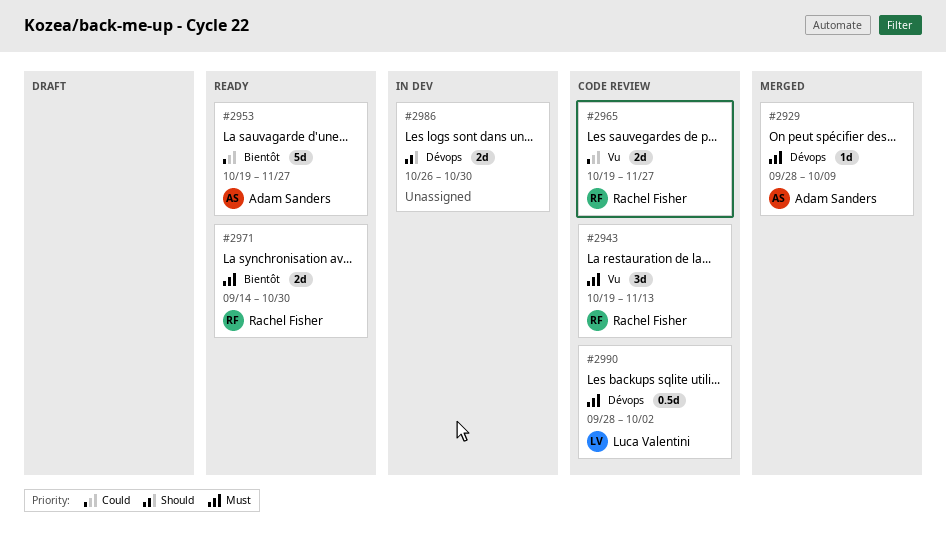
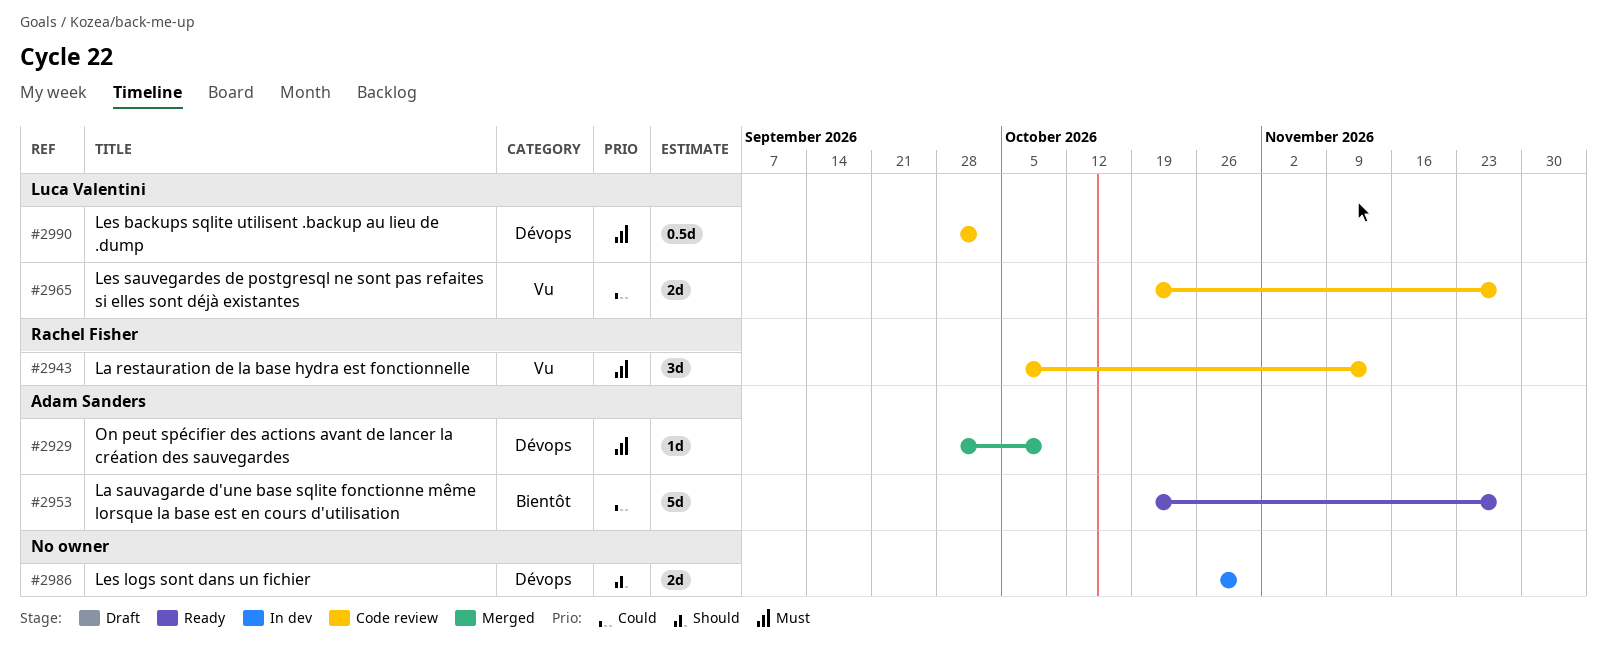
#2943, start: Oct 19 -> Oct 5
#2965, owner: Rachel Fisher -> Luca Valentini
#2971: present -> none

